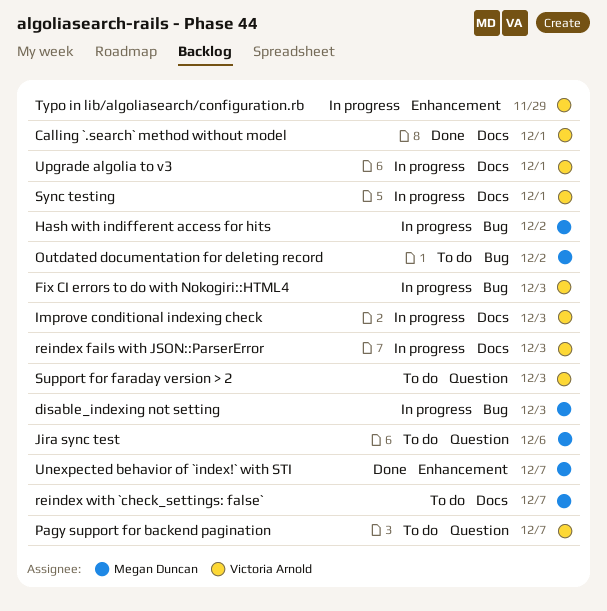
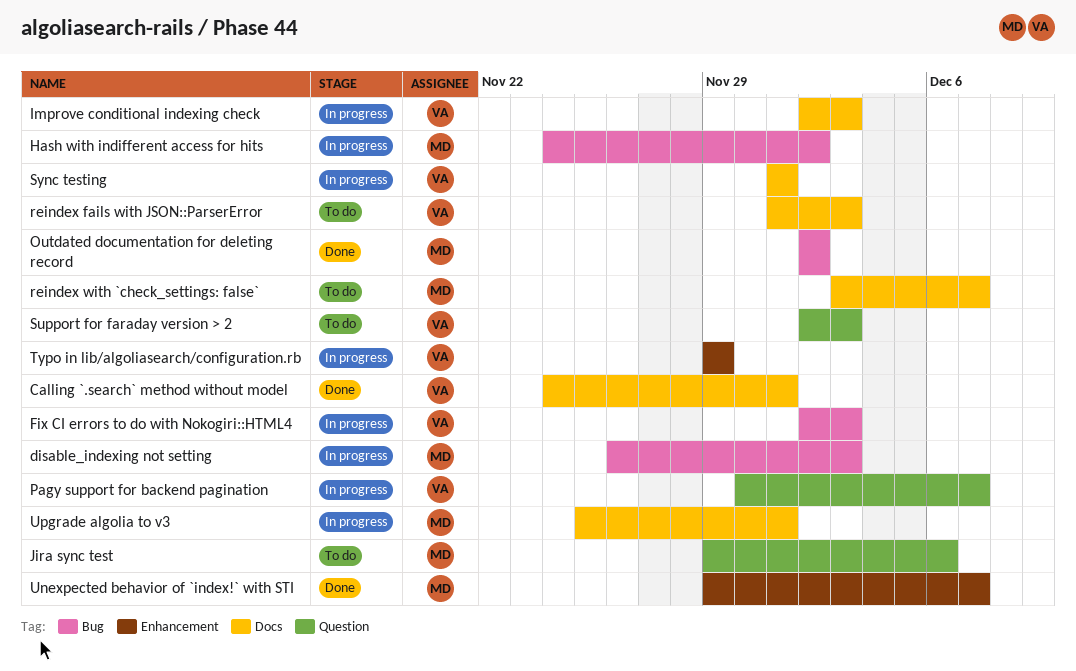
Outdated documentation for deleting record, status: To do -> Done
Pagy support for backend pagination, status: To do -> In progress
reindex fails with JSON::ParserError, status: In progress -> To do
Upgrade algolia to v3, owner: Victoria Arnold -> Megan Duncan

